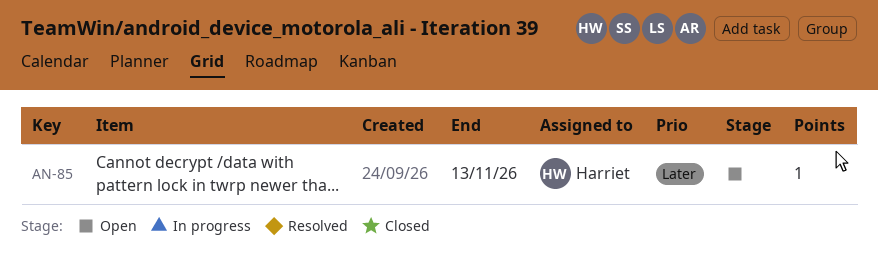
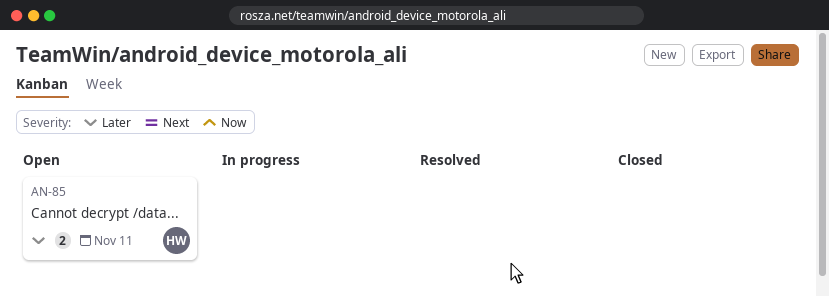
AN-85, estimate: 1 -> 2
AN-85, due: Nov 13 -> Nov 11

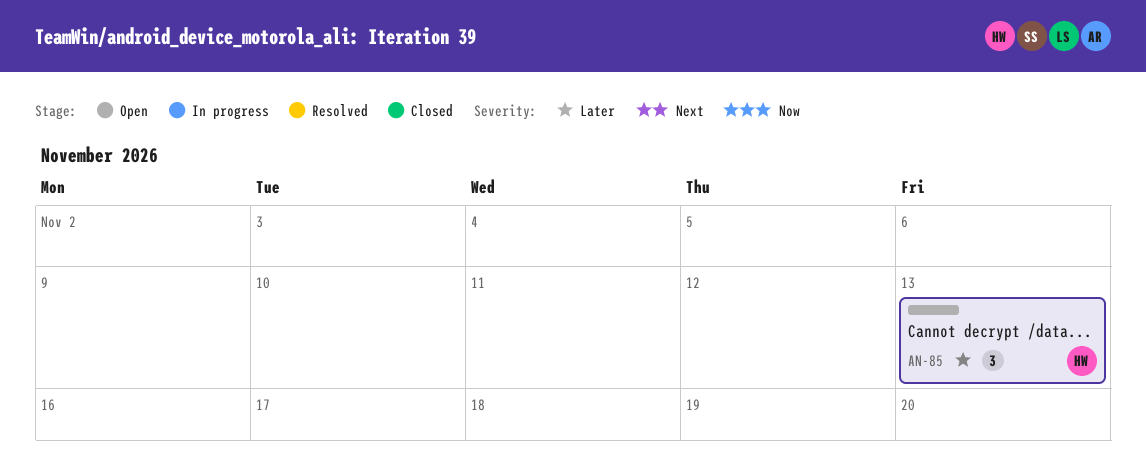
AN-85, estimate: 2 -> 3
AN-85, due: Nov 11 -> Nov 13

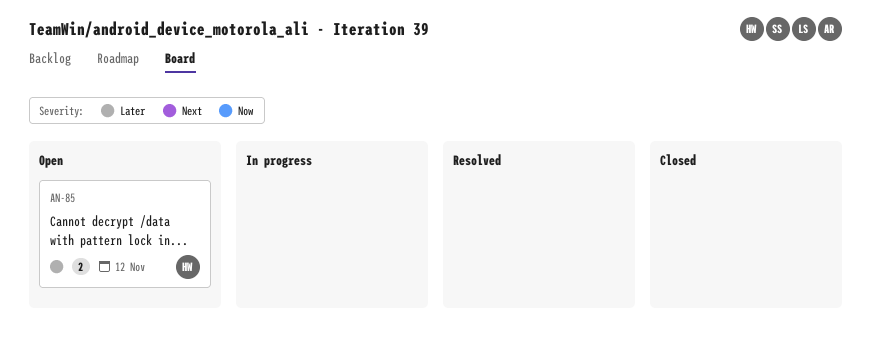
AN-85, estimate: 3 -> 2
AN-85, due: Nov 13 -> Nov 12

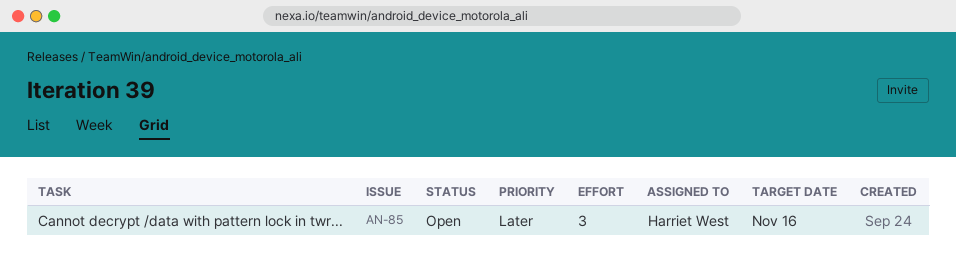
AN-85, estimate: 2 -> 3
AN-85, due: Nov 12 -> Nov 16

